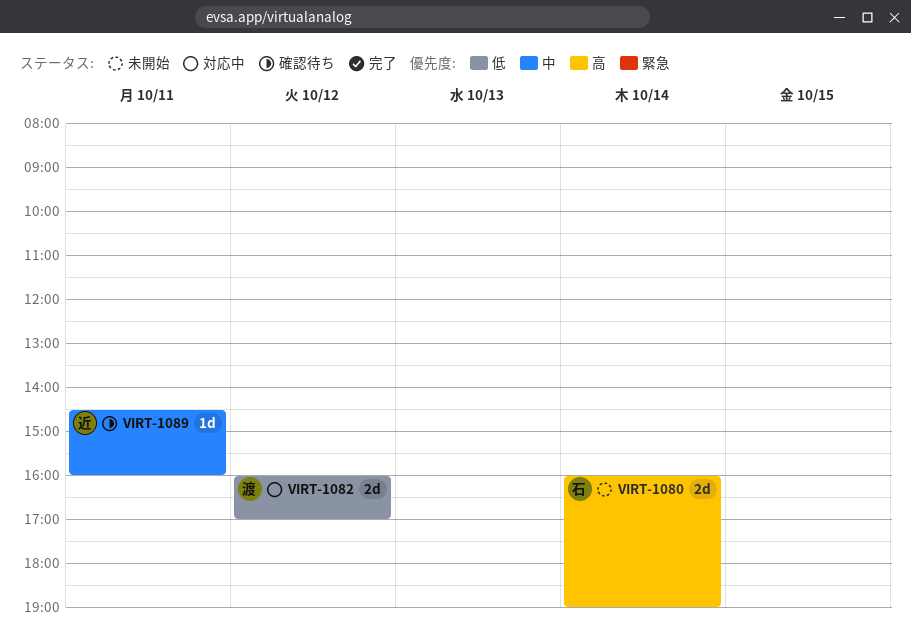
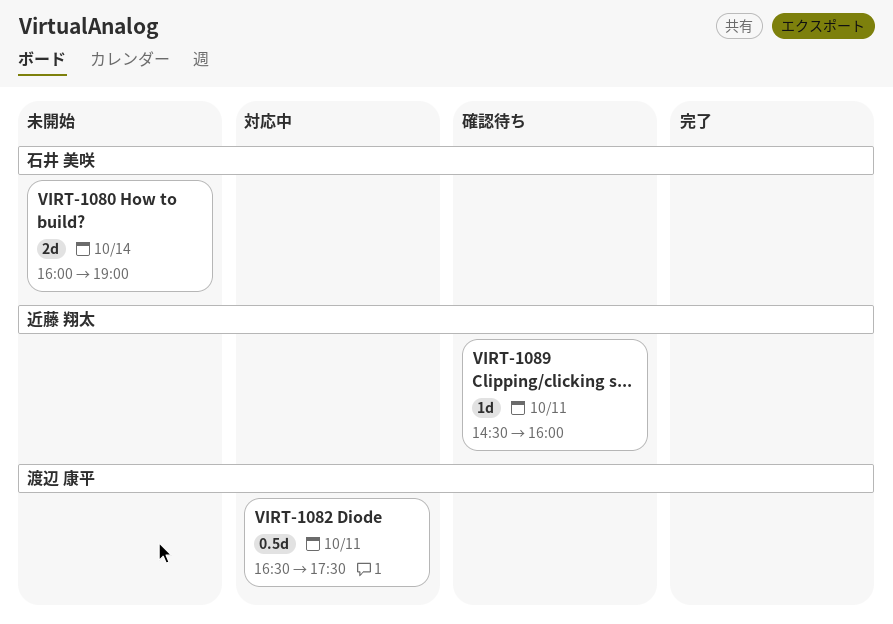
VIRT-1082, estimate: 2d -> 0.5d
VIRT-1082, day: Oct 12 -> Oct 11
VIRT-1082, begins: 16:00 -> 16:30
VIRT-1082, ends: 17:00 -> 17:30

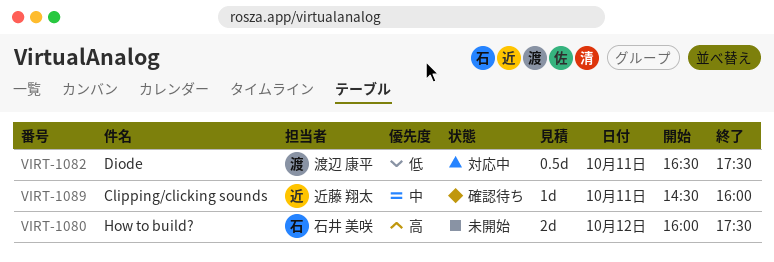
VIRT-1080, day: Oct 14 -> Oct 12
VIRT-1080, ends: 19:00 -> 17:30

